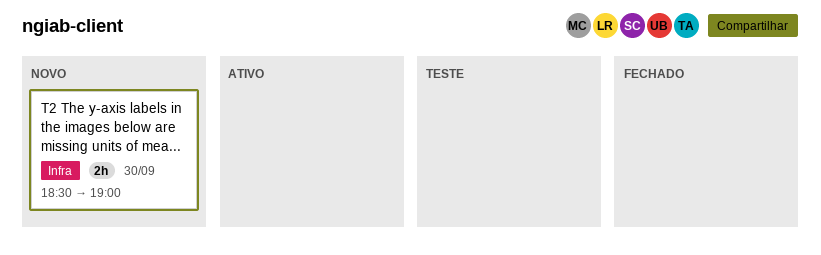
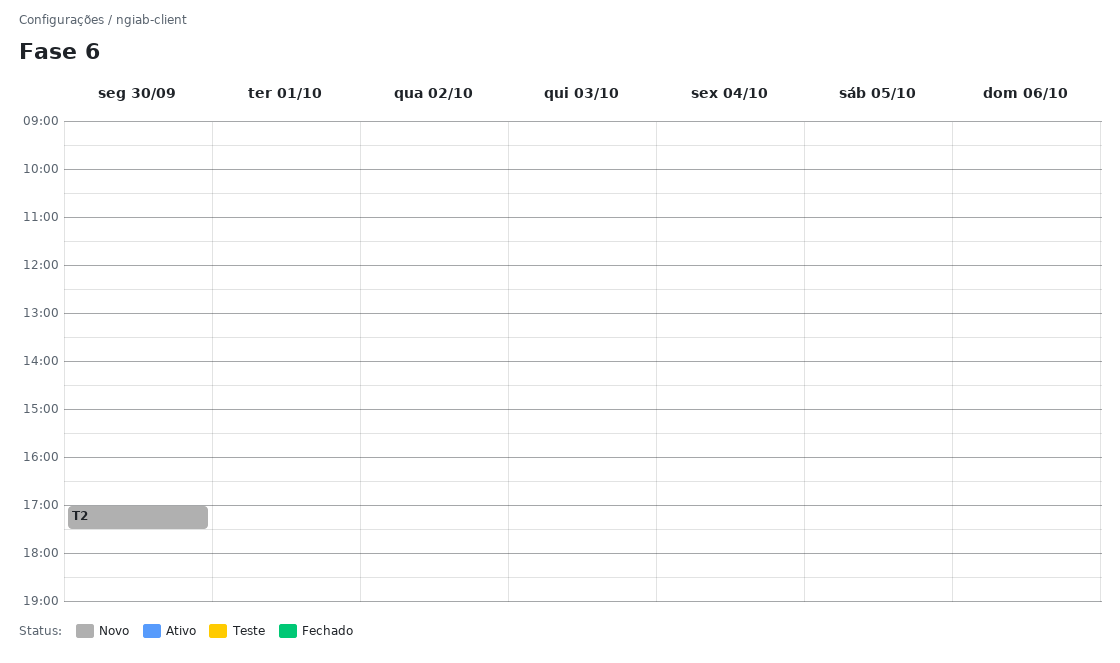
T2, begins: 18:30 -> 17:00
T2, ends: 19:00 -> 17:30

